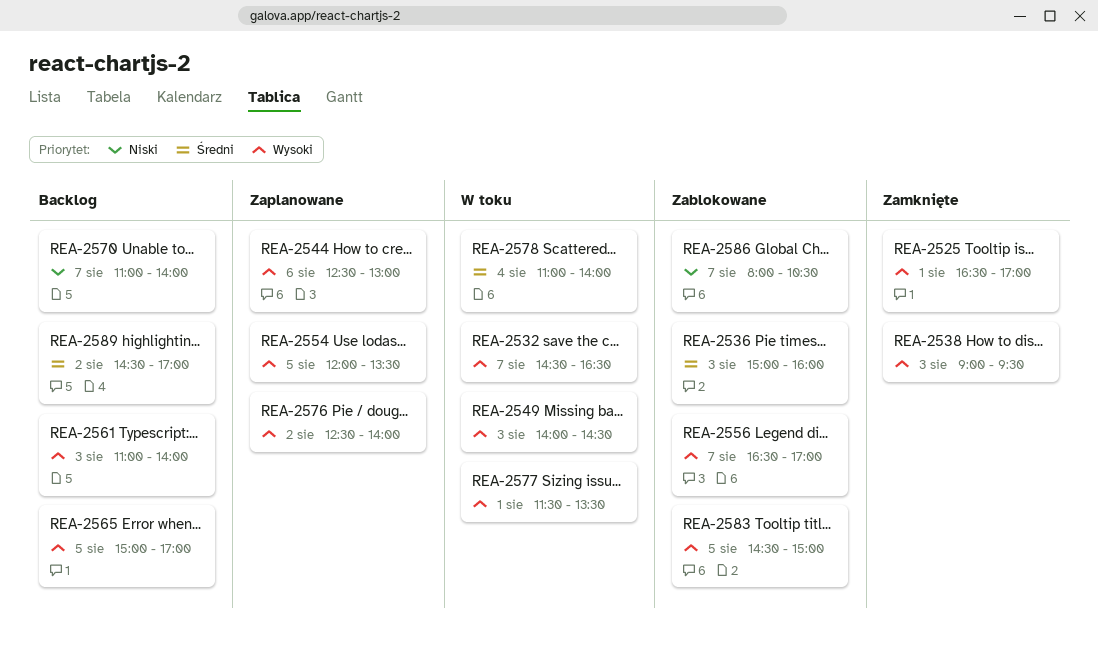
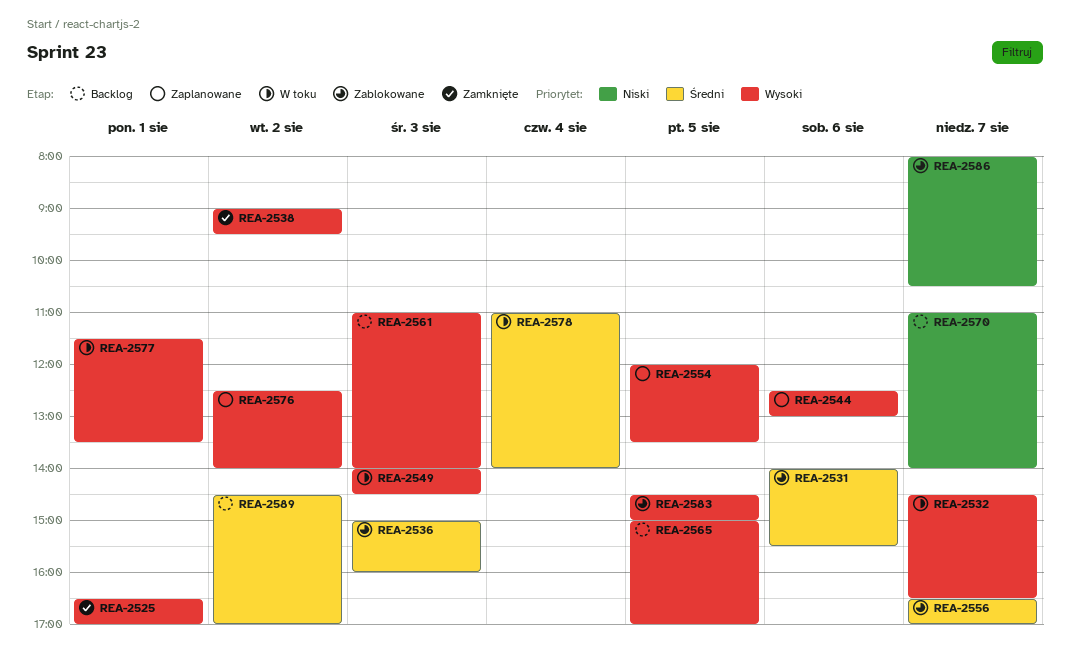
REA-2531: none -> present
REA-2538, day: Aug 3 -> Aug 2
REA-2556, priority: Wysoki -> Średni

